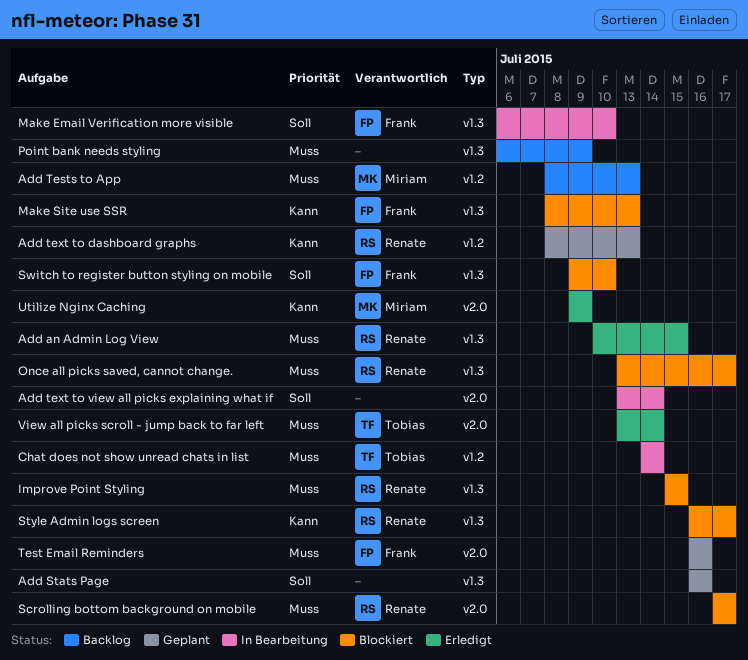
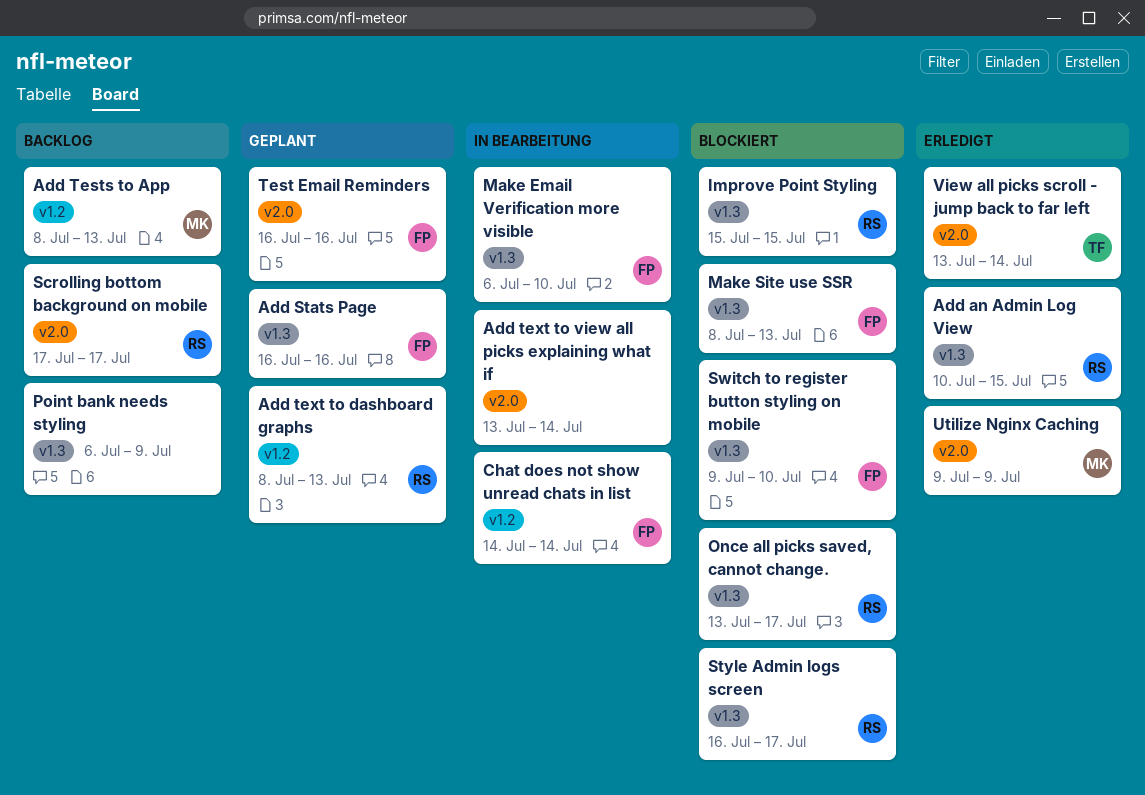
Add Stats Page, owner: none -> Frank
Chat does not show unread chats in list, owner: Tobias -> Frank
Scrolling bottom background on mobile, status: Blockiert -> Backlog

